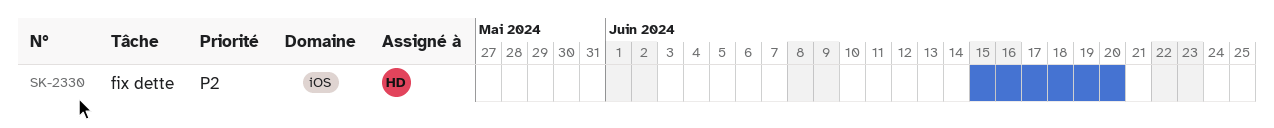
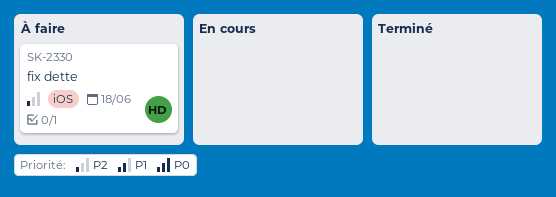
SK-2330, due: Jun 20 -> Jun 18

